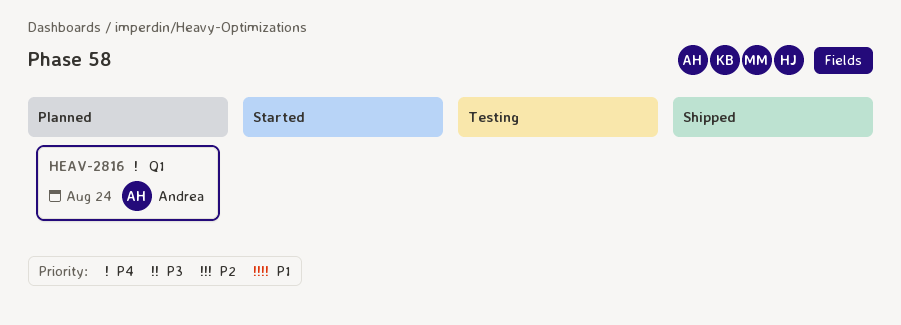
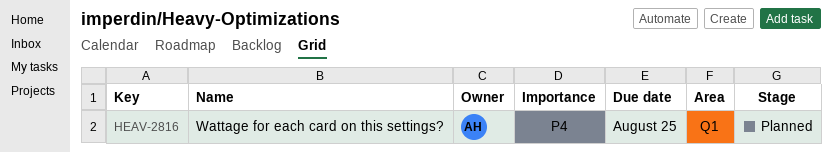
HEAV-2816, due: Aug 24 -> Aug 25

